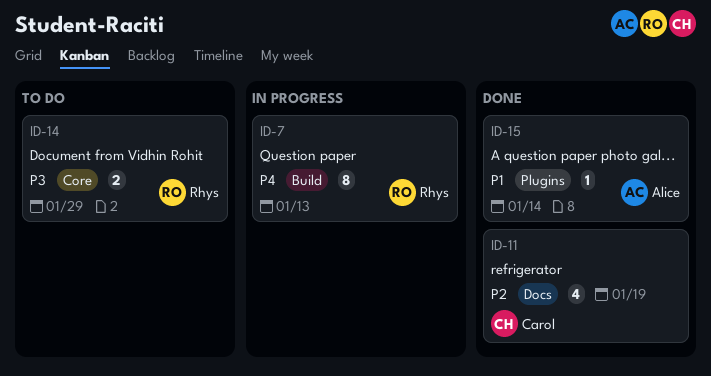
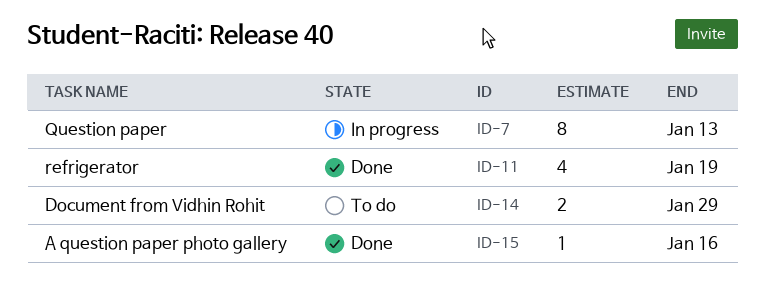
ID-15, due: Jan 14 -> Jan 16

